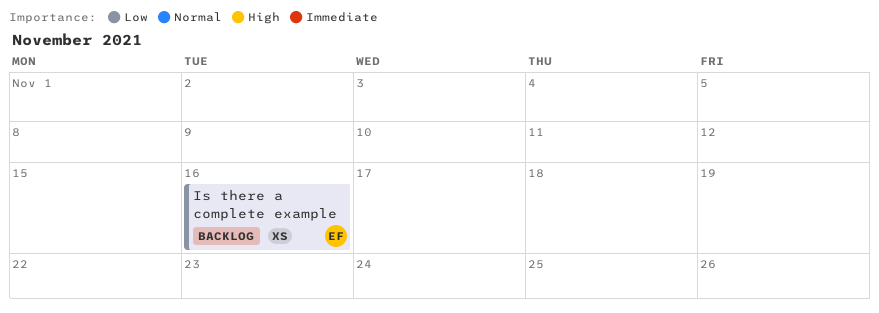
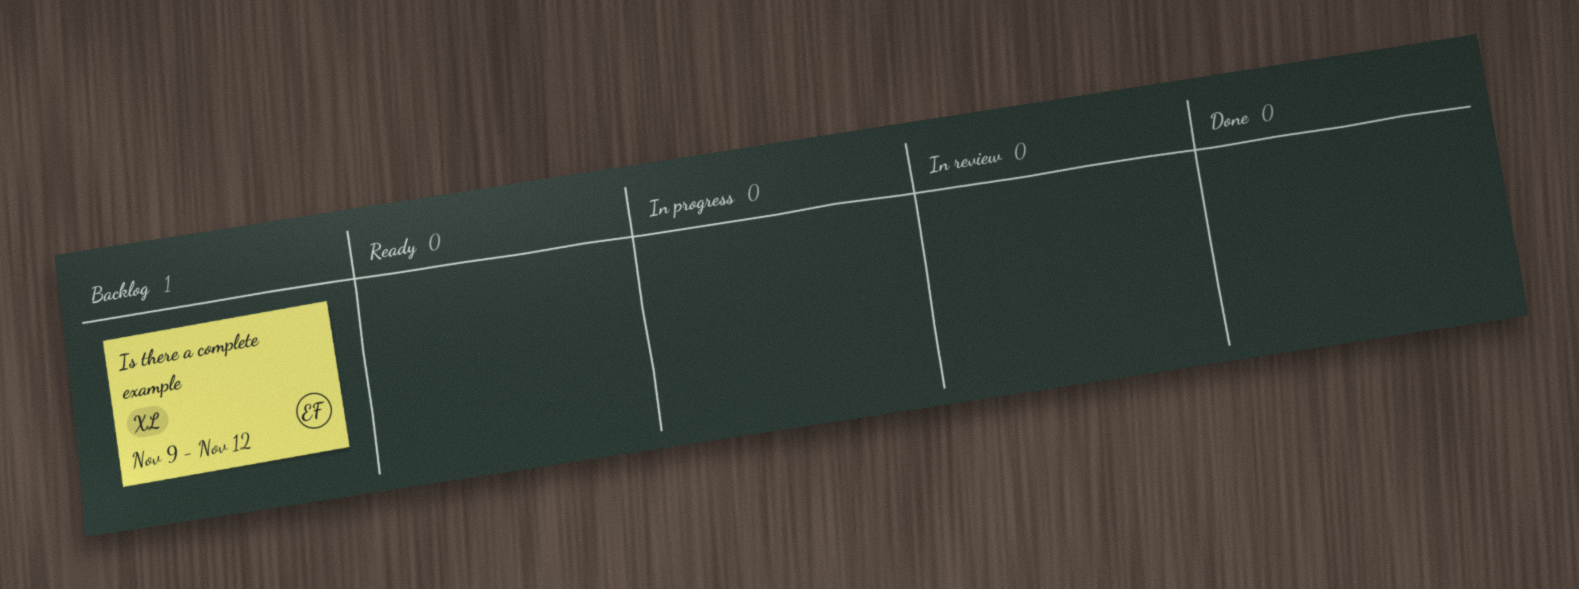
Is there a complete example, estimate: XS -> XL
Is there a complete example, due: Nov 16 -> Nov 12

